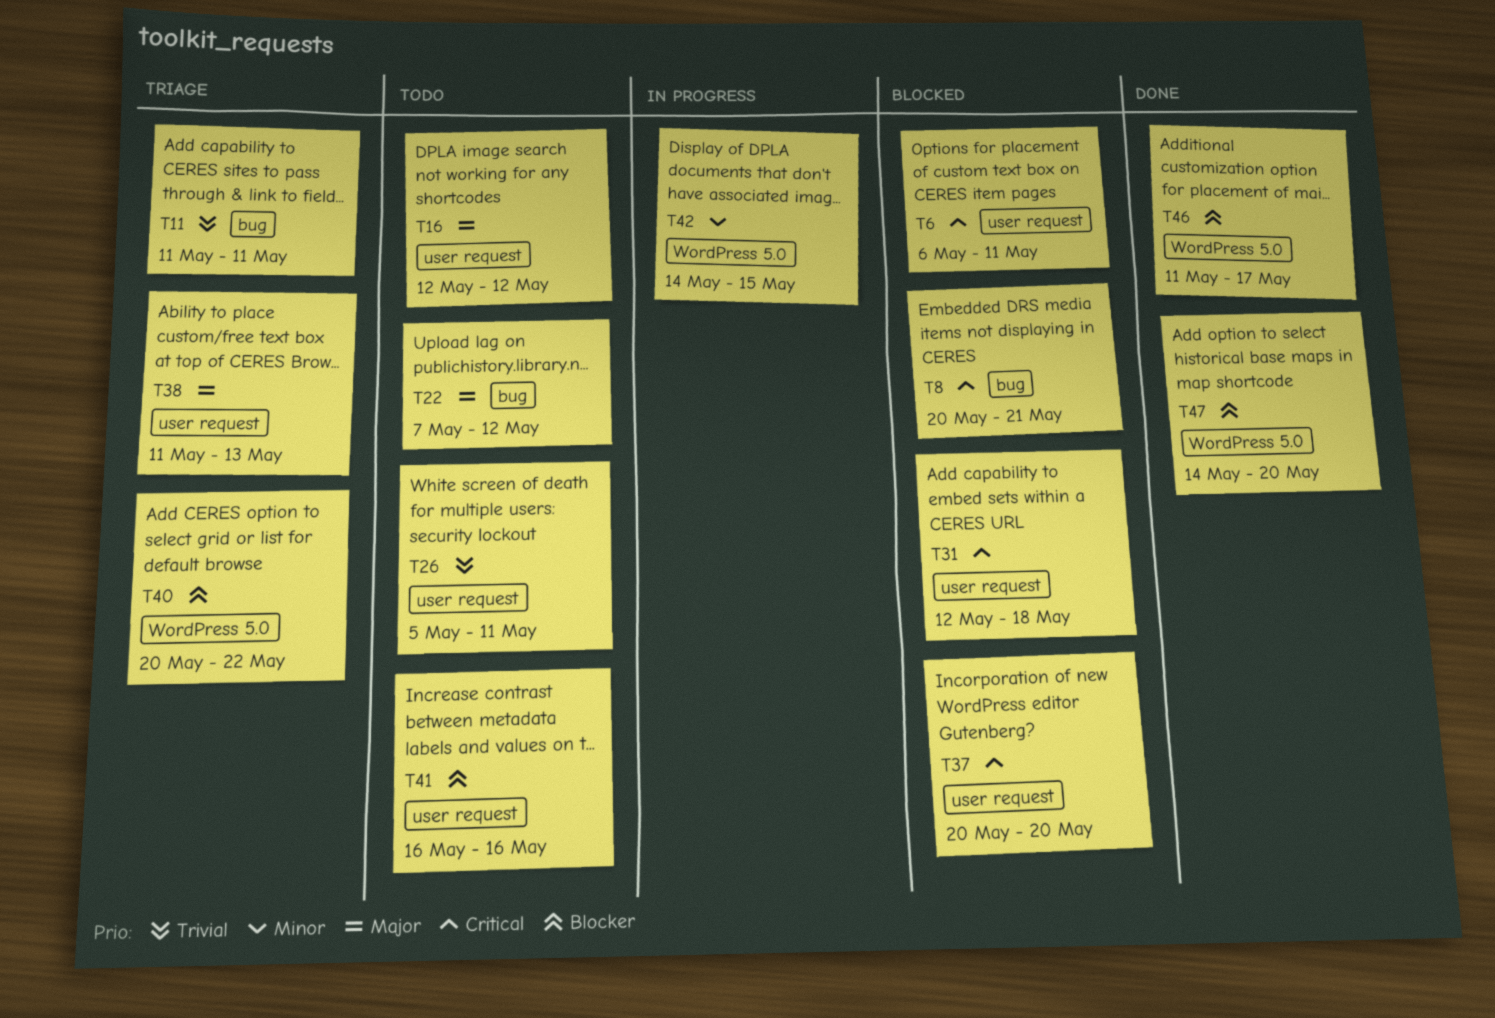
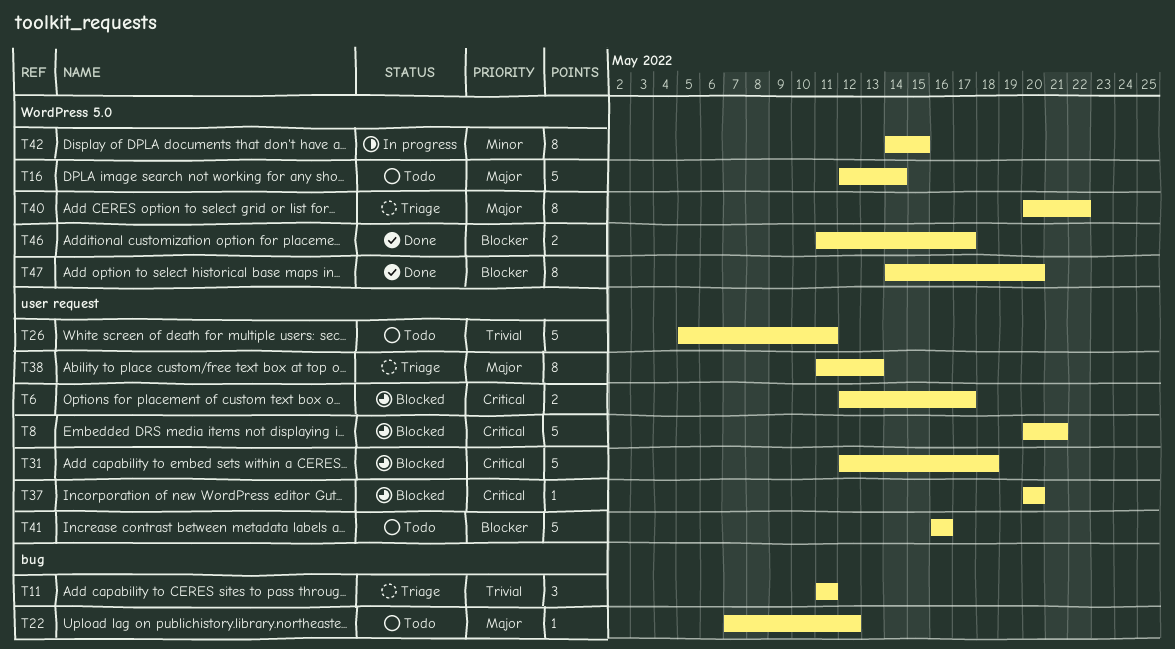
T6, start: May 6 -> May 12
T6, due: May 11 -> May 17
T8, label: bug -> user request
T16, label: user request -> WordPress 5.0
T16, due: May 12 -> May 14
T40, priority: Blocker -> Major

